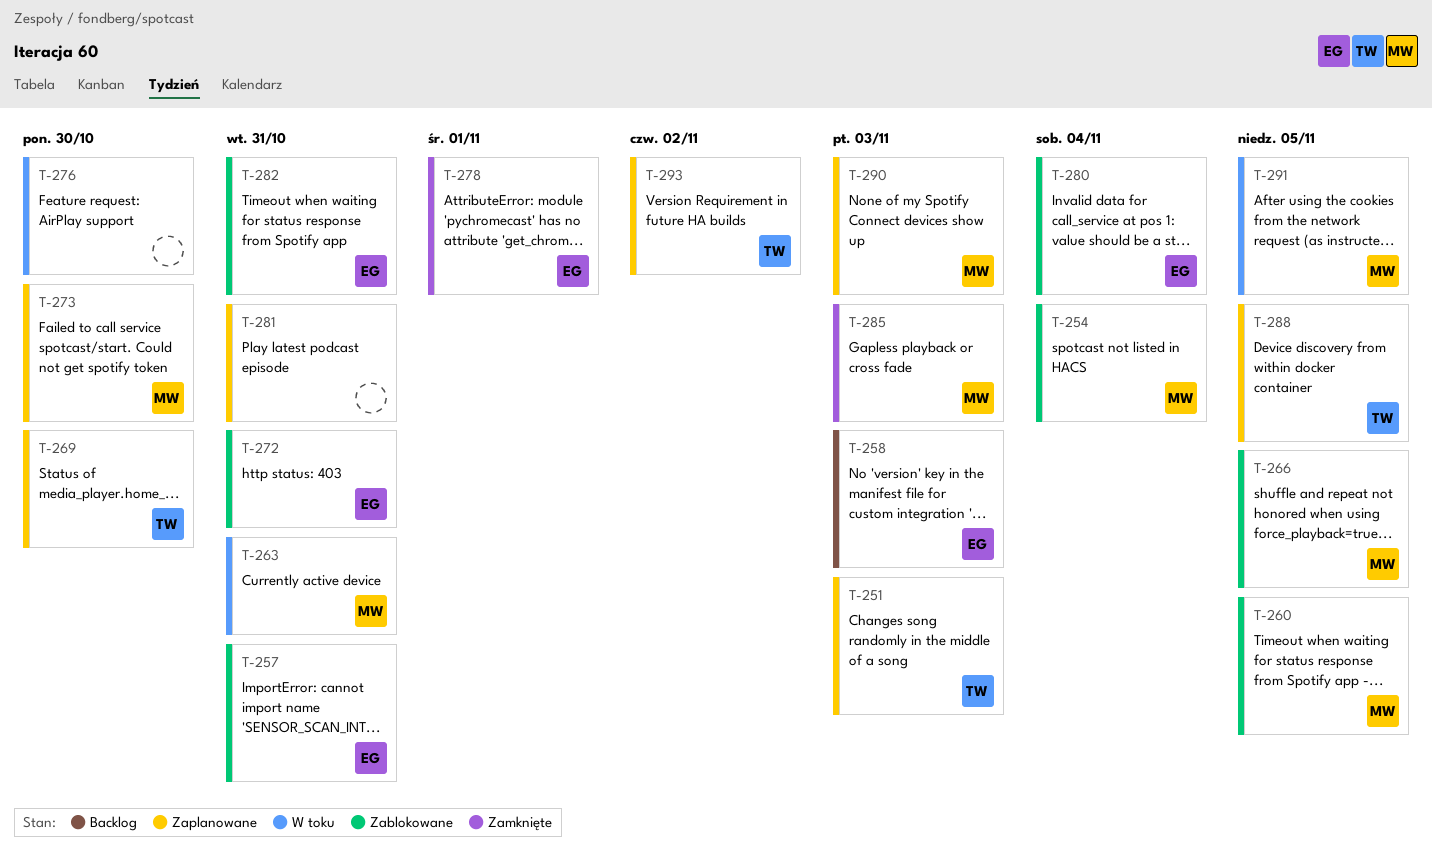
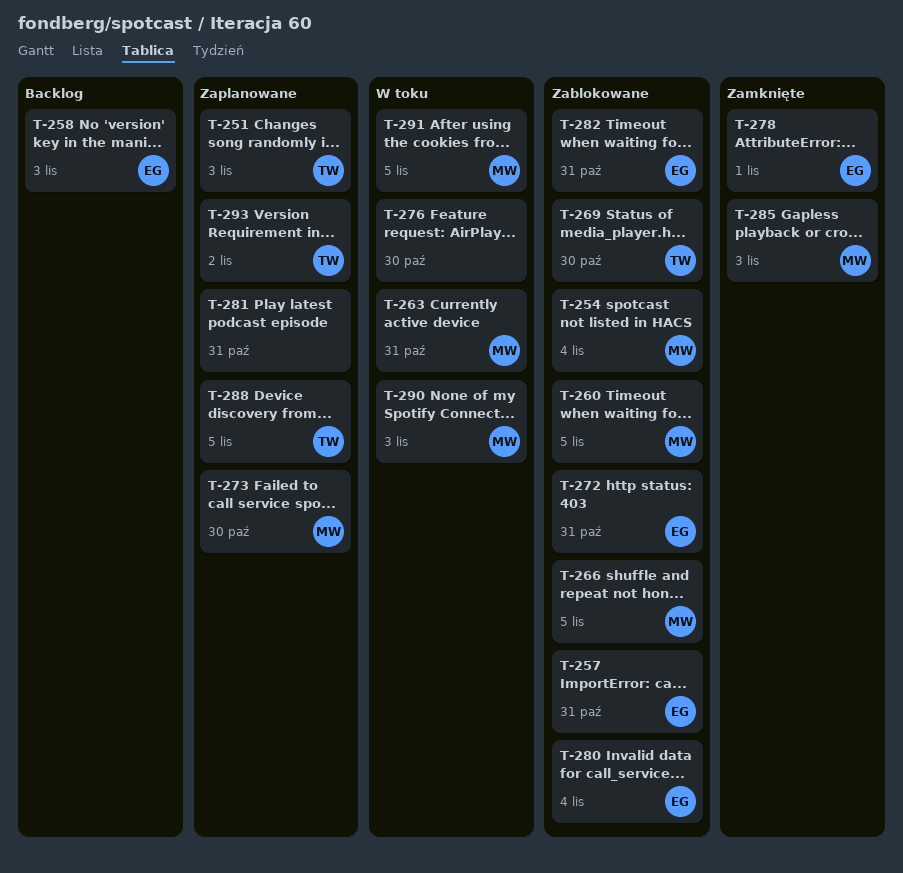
T-269, status: Zaplanowane -> Zablokowane
T-290, status: Zaplanowane -> W toku

